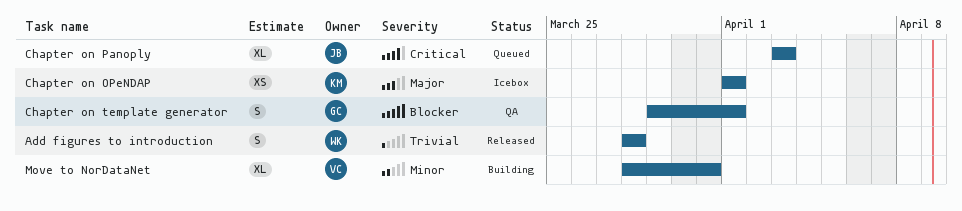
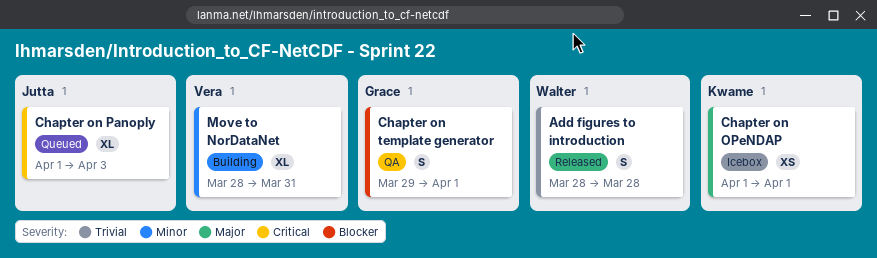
Chapter on Panoply, start: Apr 3 -> Apr 1

